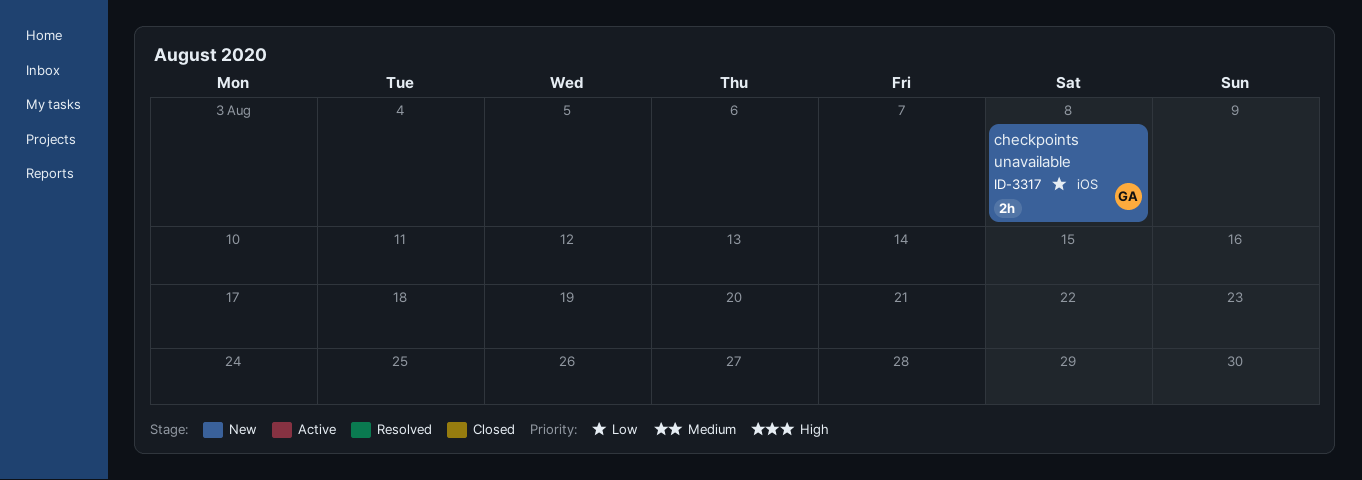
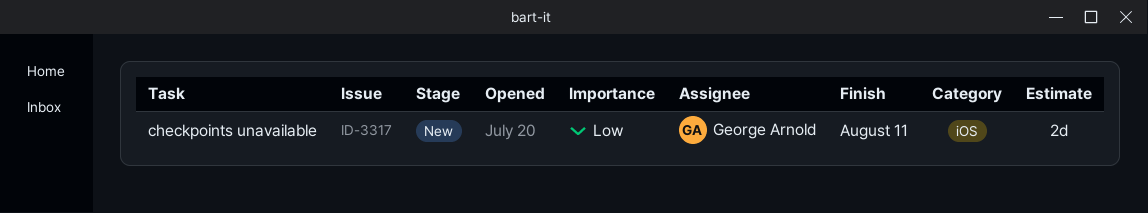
ID-3317, estimate: 2h -> 2d
ID-3317, due: Aug 8 -> Aug 11

